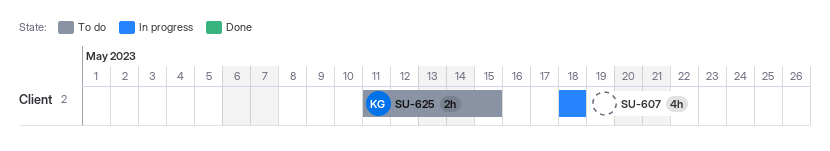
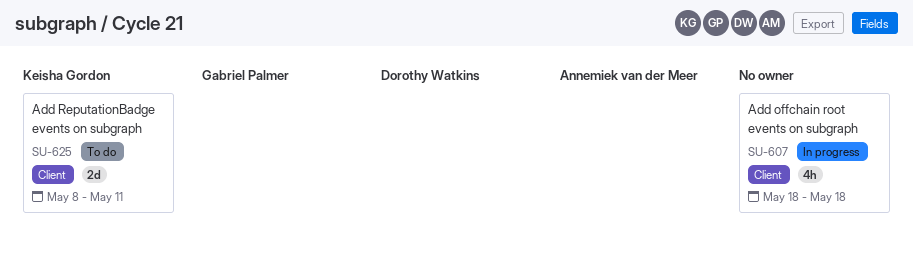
SU-625, estimate: 2h -> 2d
SU-625, start: May 11 -> May 8
SU-625, due: May 15 -> May 11

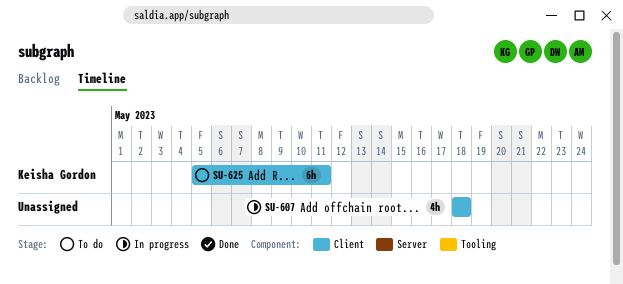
SU-625, estimate: 2d -> 6h
SU-625, start: May 8 -> May 5

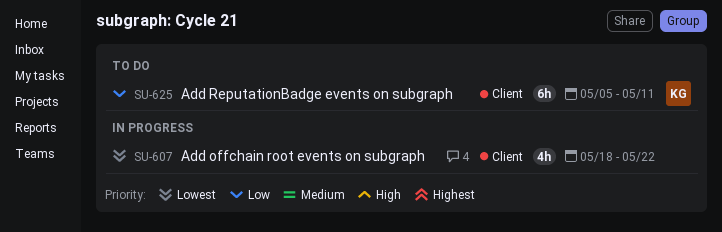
SU-607, due: May 18 -> May 22

